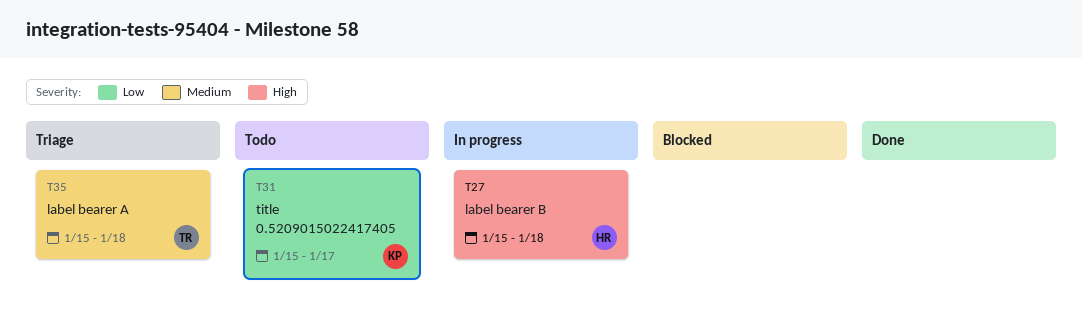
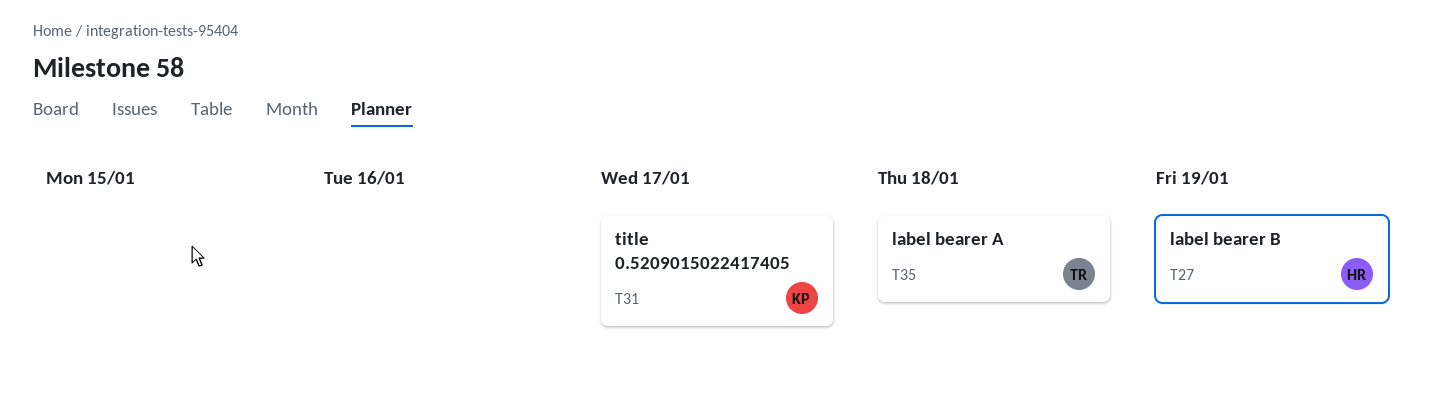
T27, due: Jan 18 -> Jan 19

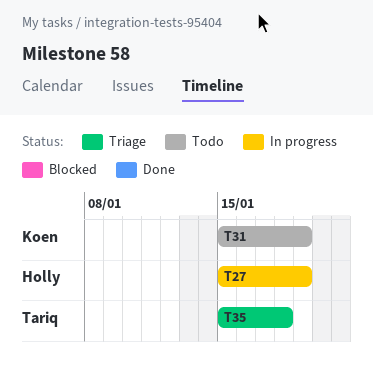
T31, due: Jan 17 -> Jan 19

